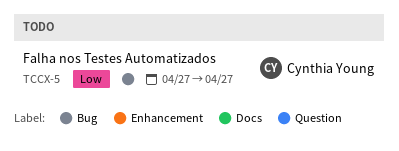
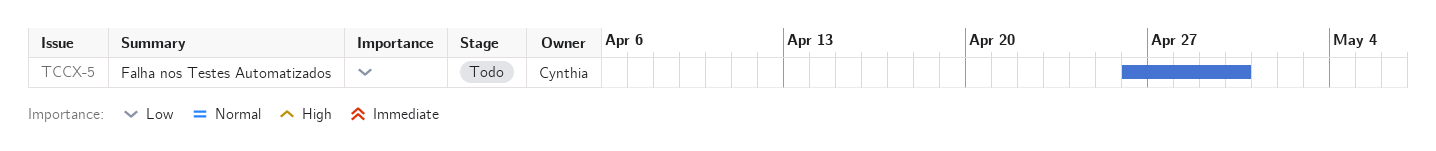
TCCX-5, start: Apr 27 -> Apr 26
TCCX-5, due: Apr 27 -> Apr 30

